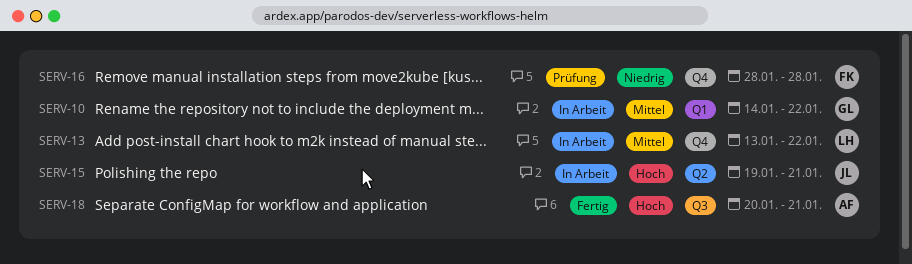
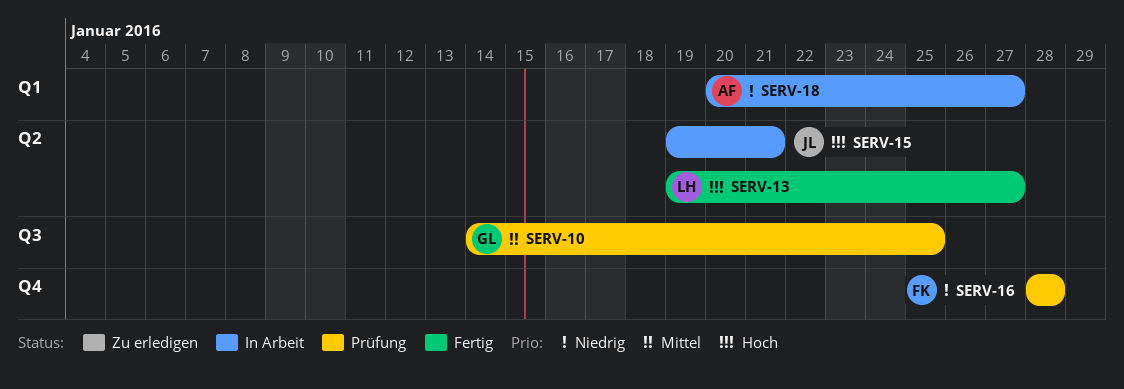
SERV-10, status: In Arbeit -> Prüfung
SERV-10, label: Q1 -> Q3
SERV-10, due: Jan 22 -> Jan 25
SERV-13, status: In Arbeit -> Fertig
SERV-13, priority: Mittel -> Hoch
SERV-13, label: Q4 -> Q2
SERV-13, start: Jan 13 -> Jan 19
SERV-13, due: Jan 22 -> Jan 27
SERV-18, status: Fertig -> In Arbeit
SERV-18, priority: Hoch -> Niedrig
SERV-18, label: Q3 -> Q1
SERV-18, due: Jan 21 -> Jan 27

